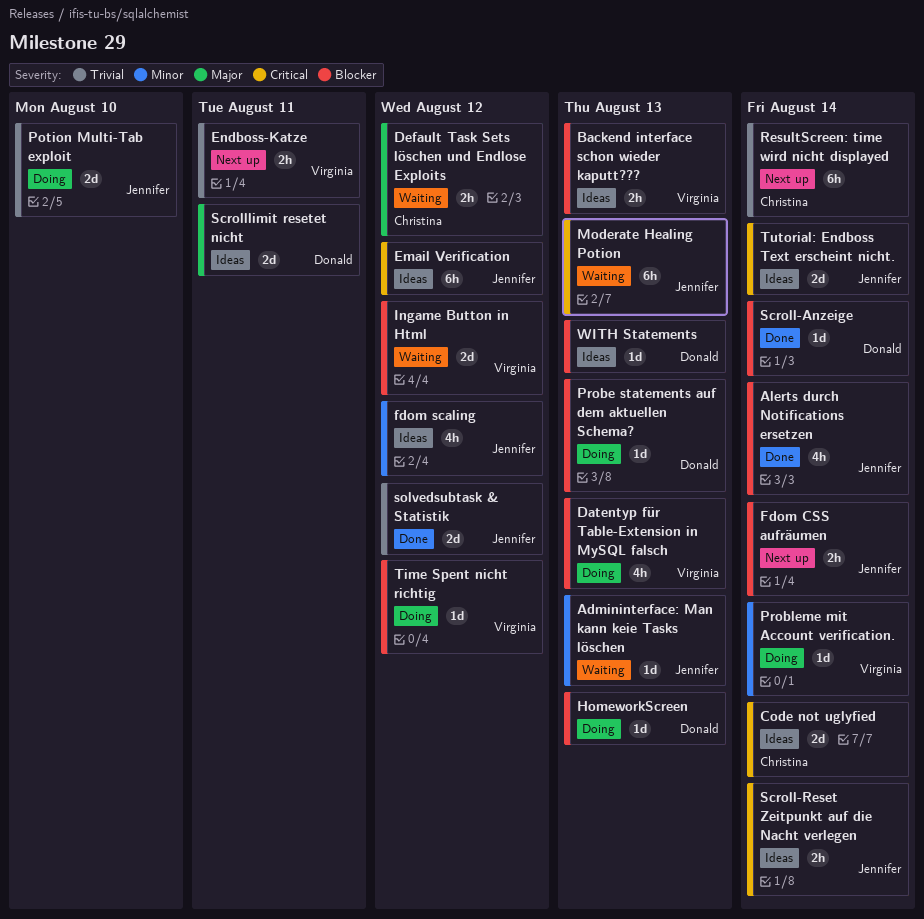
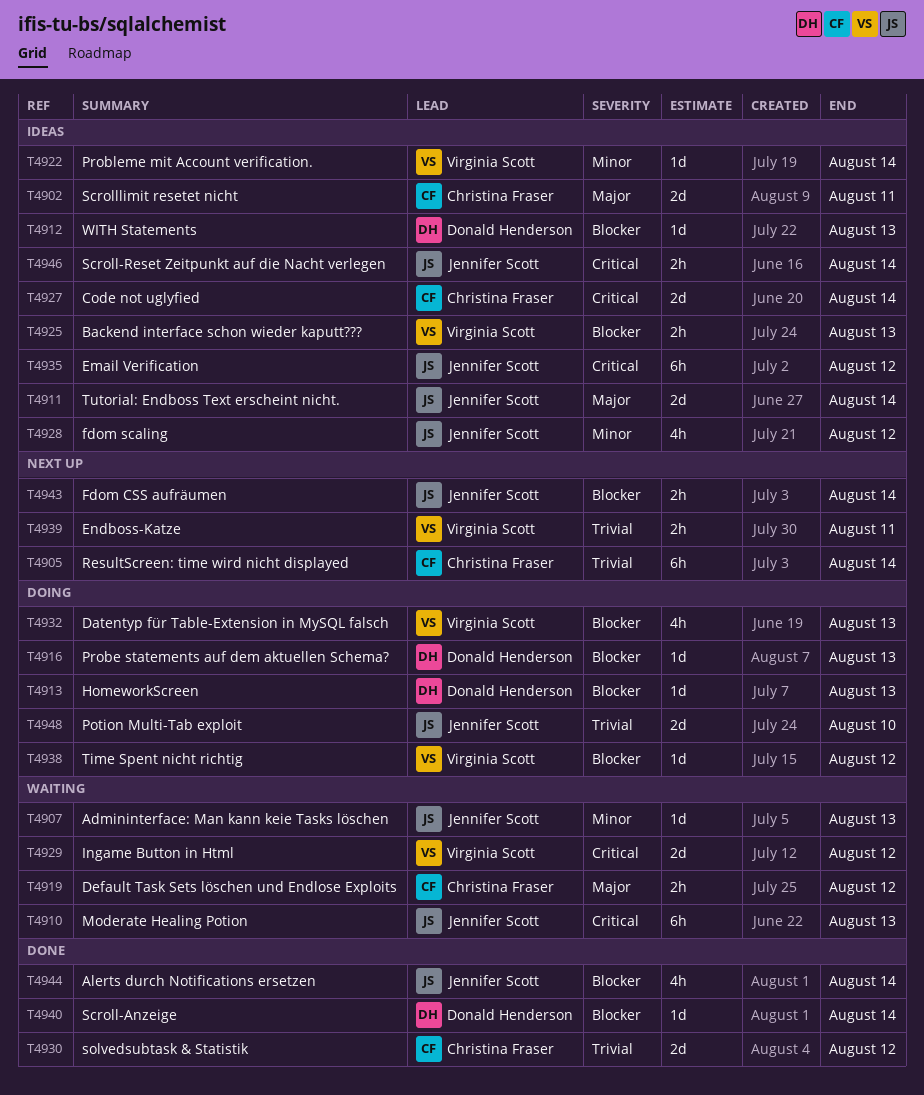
Ingame Button in Html, priority: Blocker -> Critical
Probleme mit Account verification., status: Doing -> Ideas
Scrolllimit resetet nicht, owner: Donald Henderson -> Christina Fraser
solvedsubtask & Statistik, owner: Jennifer Scott -> Christina Fraser
Tutorial: Endboss Text erscheint nicht., priority: Critical -> Major

